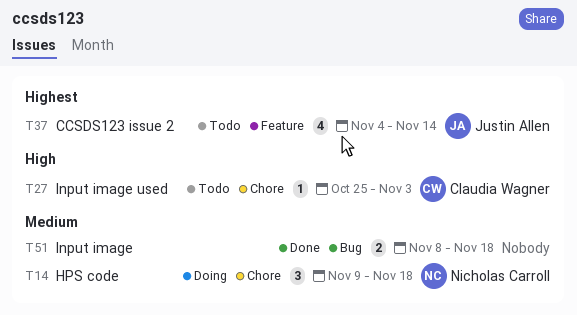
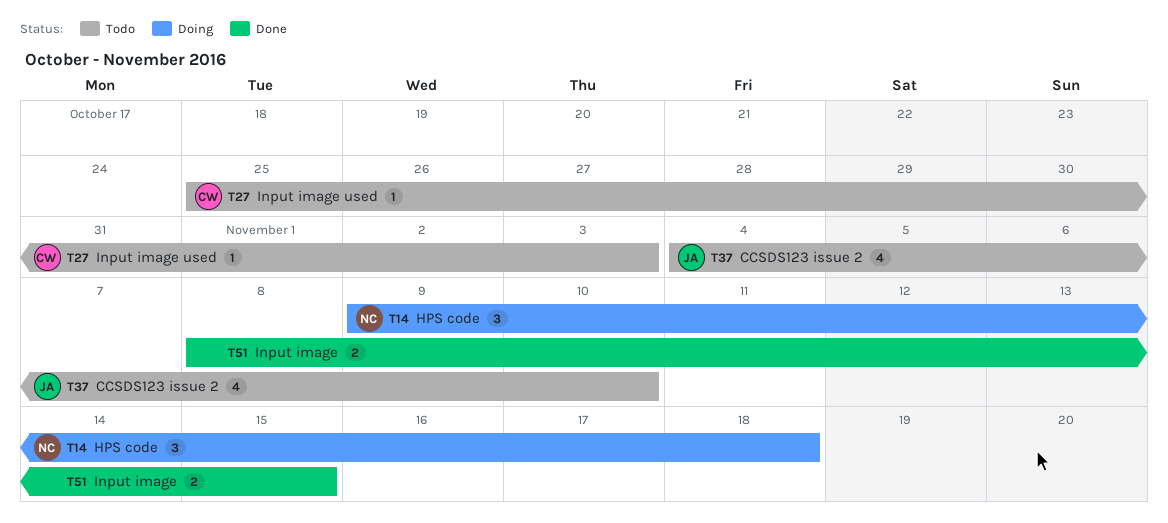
T37, due: Nov 14 -> Nov 10
T51, due: Nov 18 -> Nov 15

